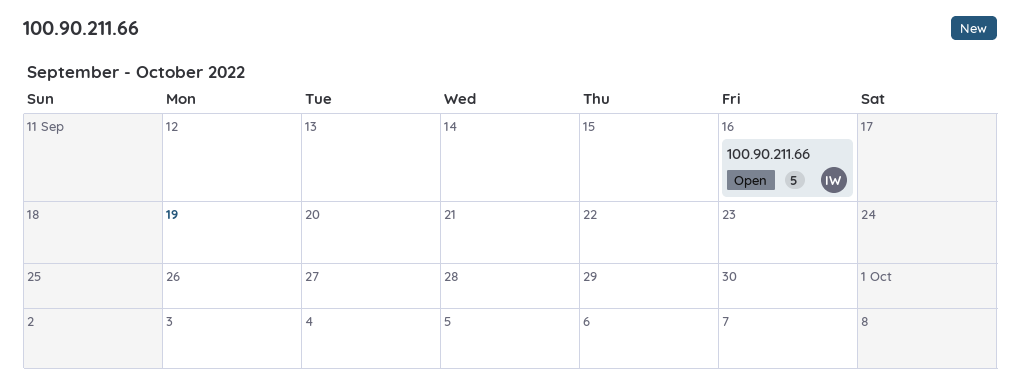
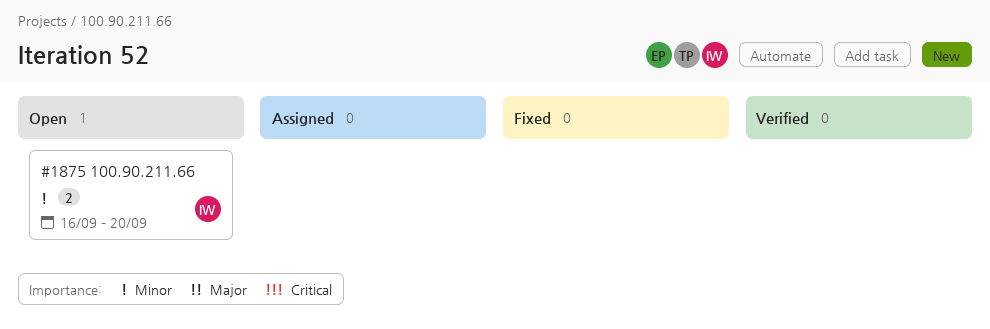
100.90.211.66, estimate: 5 -> 2
100.90.211.66, due: Sep 16 -> Sep 20

